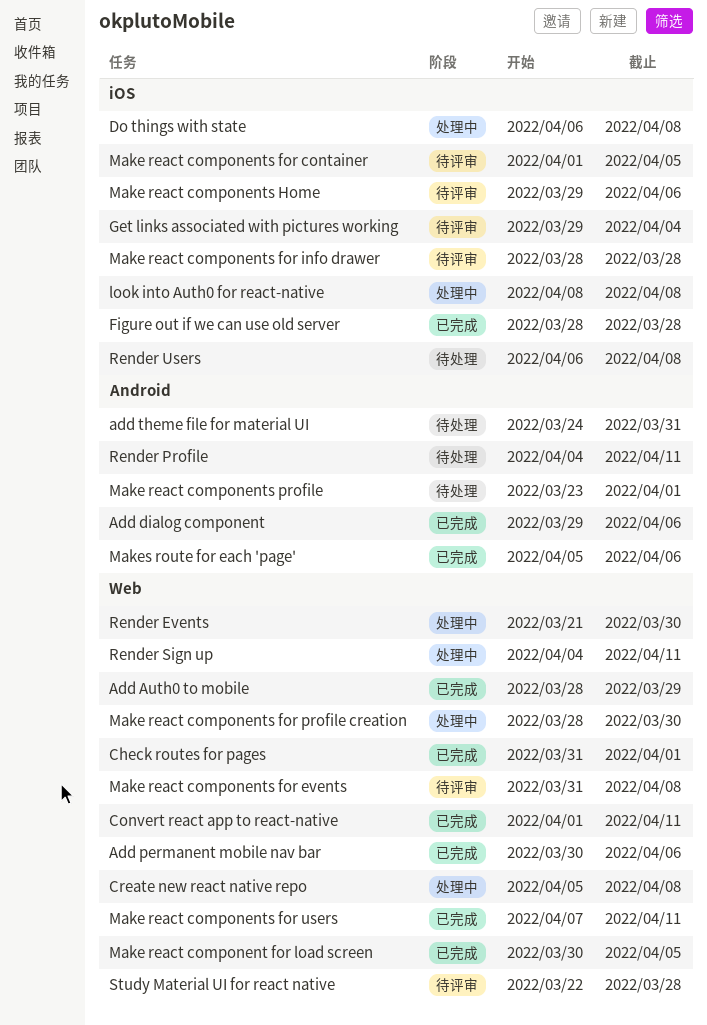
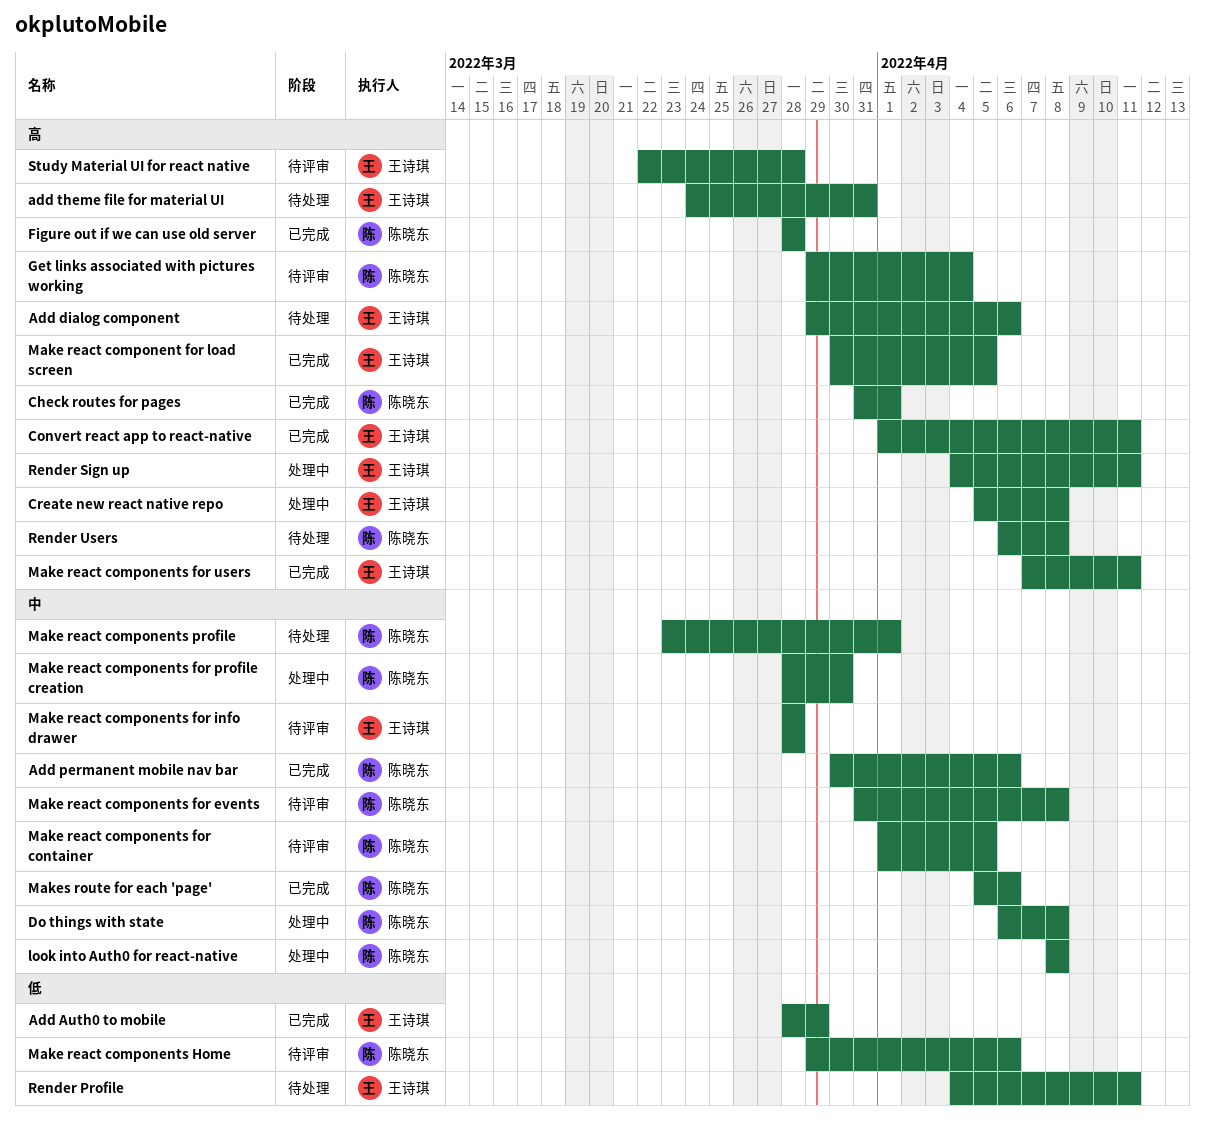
Add dialog component, status: 已完成 -> 待处理
Render Events: present -> none

